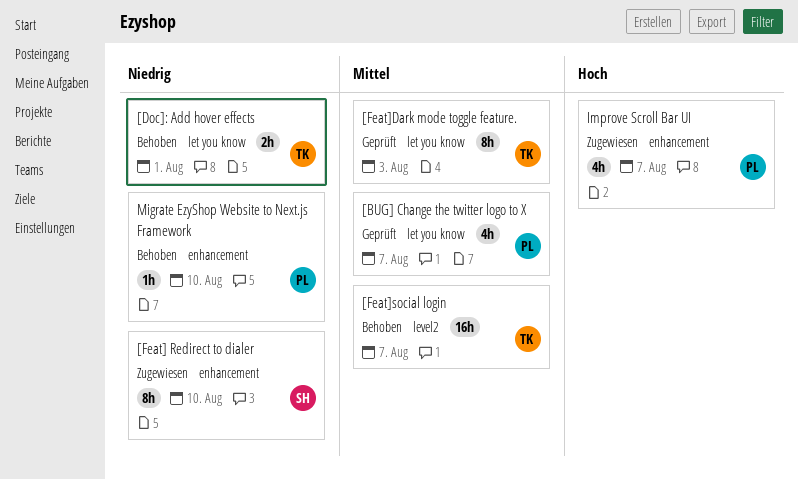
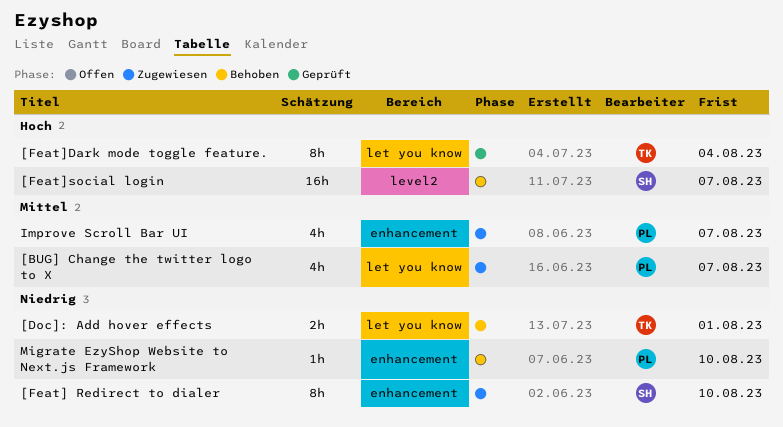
[BUG] Change the twitter logo to X, status: Geprüft -> Zugewiesen
[Feat]Dark mode toggle feature., priority: Mittel -> Hoch
[Feat]Dark mode toggle feature., due: Aug 3 -> Aug 4
[Feat]social login, owner: TK -> SH
[Feat]social login, priority: Mittel -> Hoch
Improve Scroll Bar UI, priority: Hoch -> Mittel

